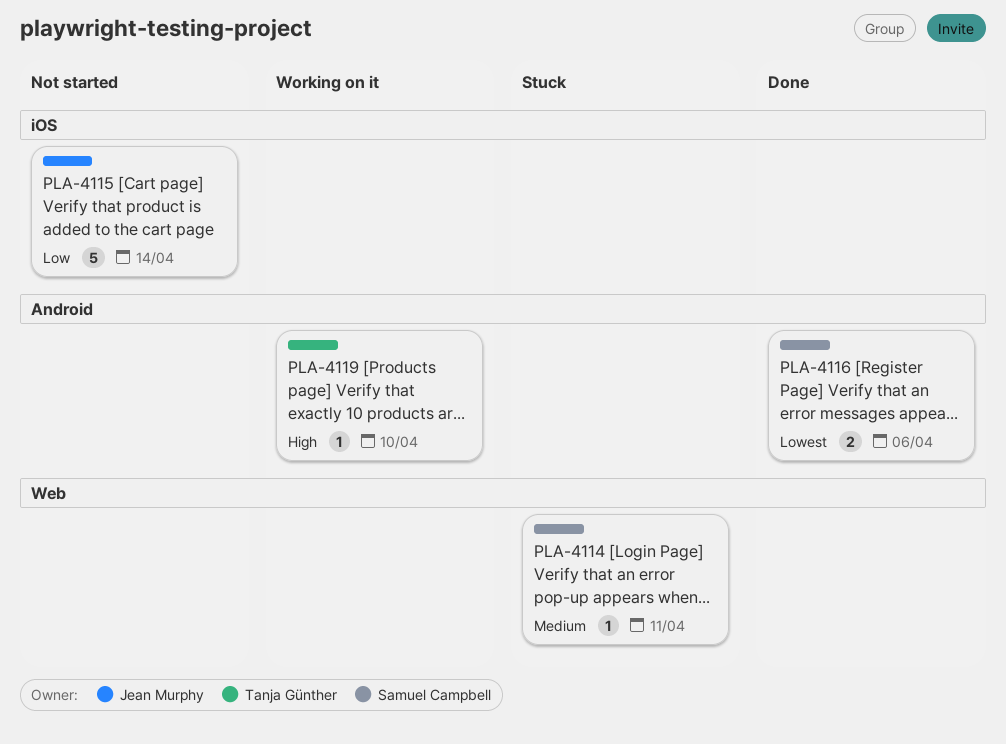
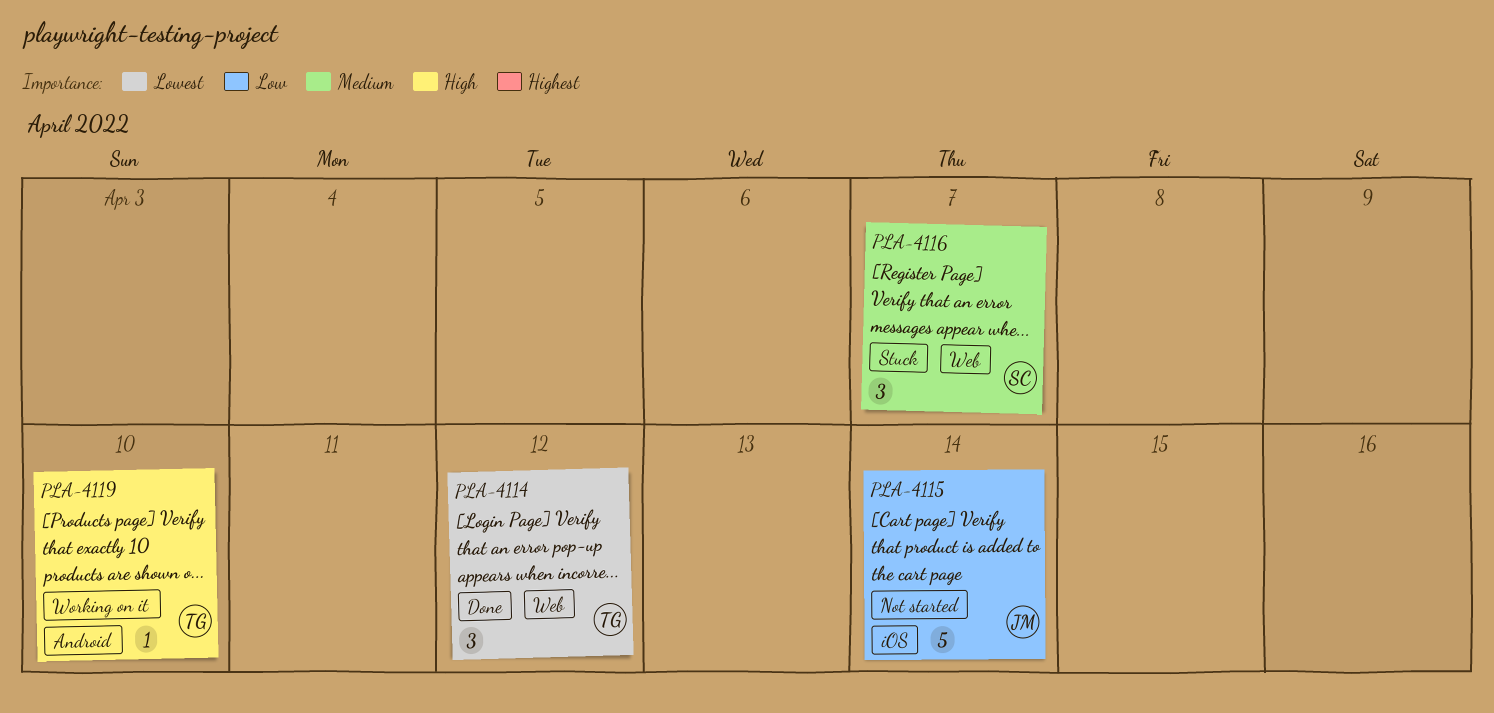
PLA-4114, status: Stuck -> Done
PLA-4114, owner: Samuel Campbell -> Tanja Günther
PLA-4114, priority: Medium -> Lowest
PLA-4114, estimate: 1 -> 3
PLA-4114, due: Apr 11 -> Apr 12
PLA-4116, status: Done -> Stuck
PLA-4116, priority: Lowest -> Medium
PLA-4116, label: Android -> Web
PLA-4116, estimate: 2 -> 3
PLA-4116, due: Apr 6 -> Apr 7

